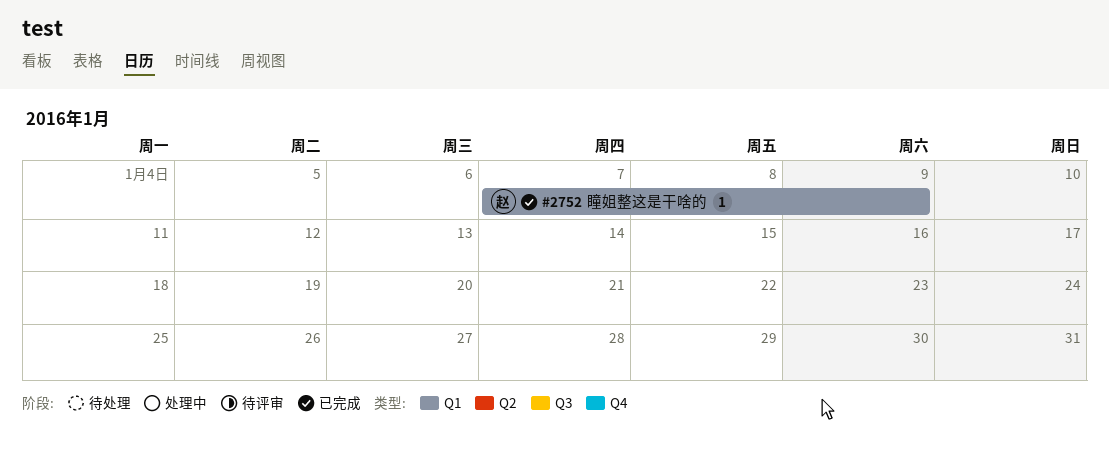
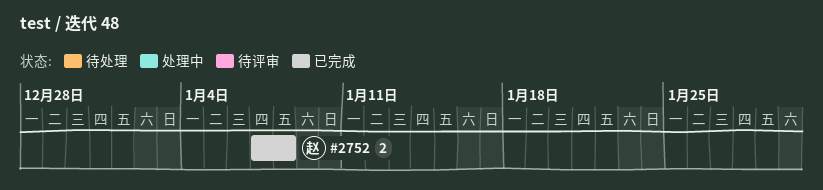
#2752, estimate: 1 -> 2
#2752, due: Jan 9 -> Jan 8

